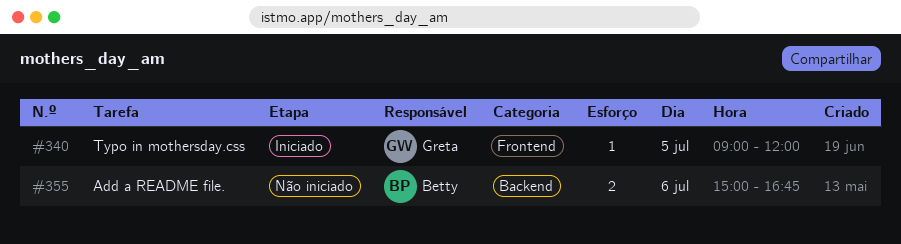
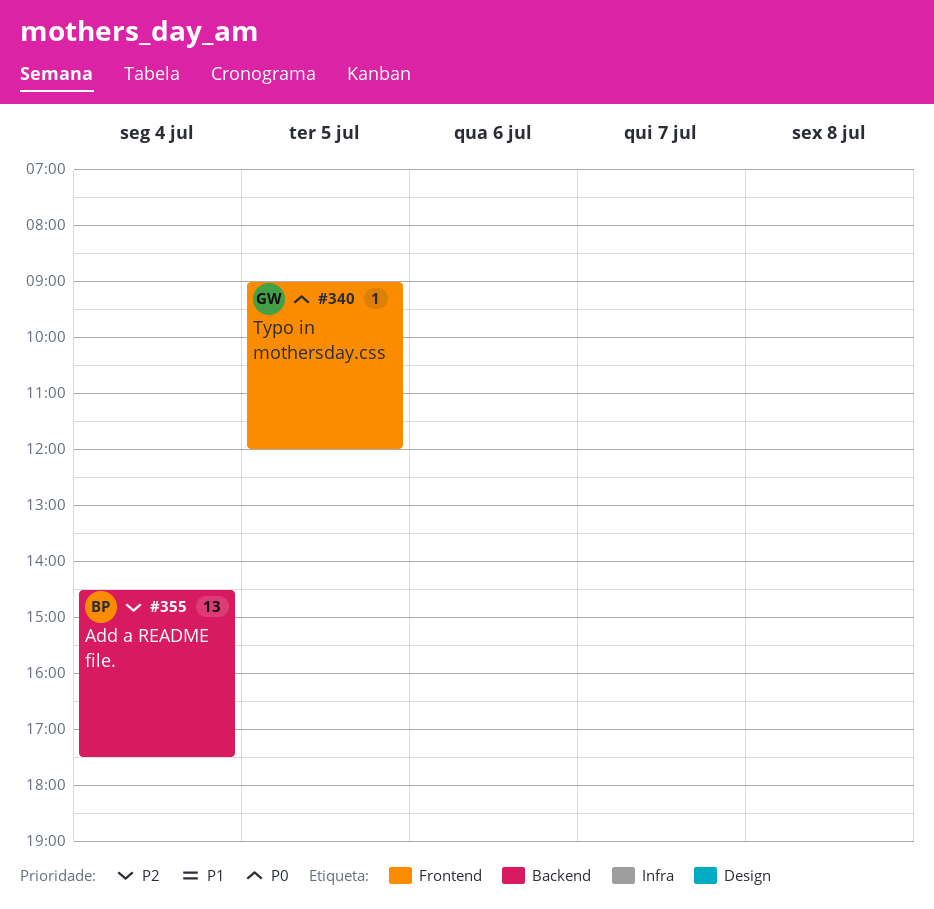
#355, estimate: 2 -> 13
#355, day: Jul 6 -> Jul 4
#355, begins: 15:00 -> 14:30
#355, ends: 16:45 -> 17:30

